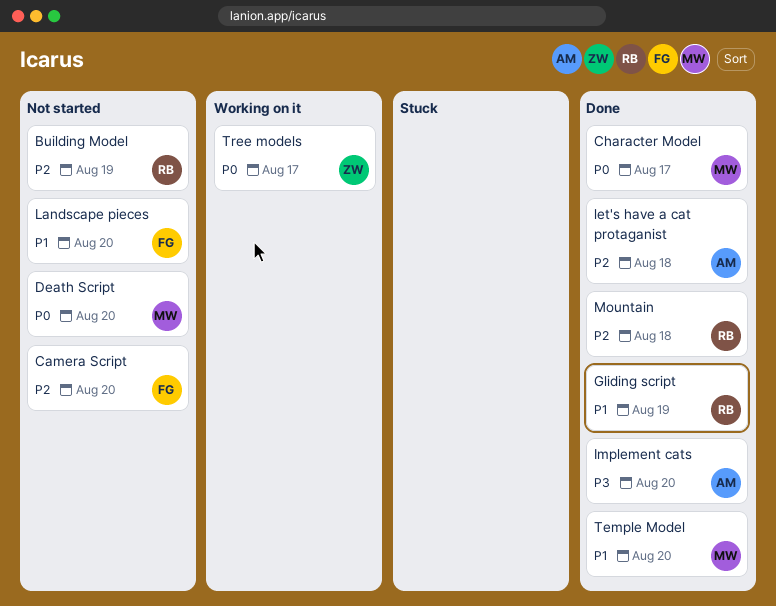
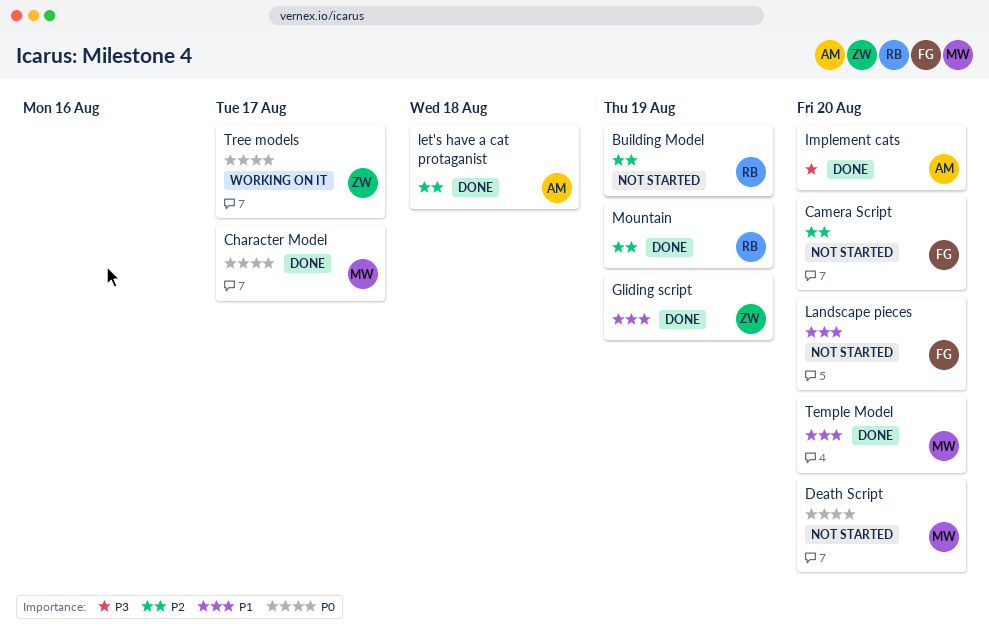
Gliding script, owner: RB -> ZW
Mountain, due: Aug 18 -> Aug 19

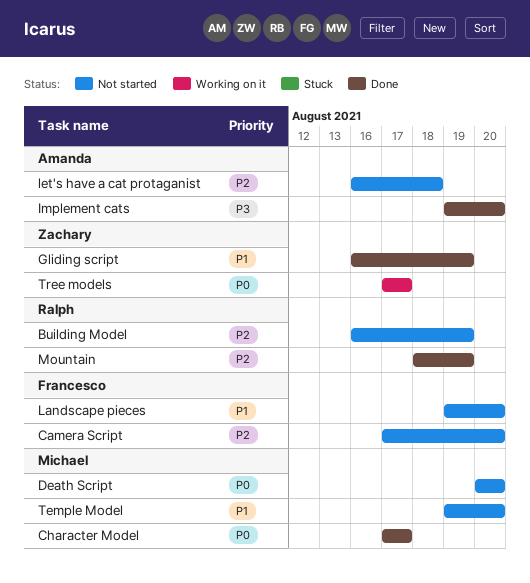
let's have a cat protaganist, status: Done -> Not started
Temple Model, status: Done -> Not started

